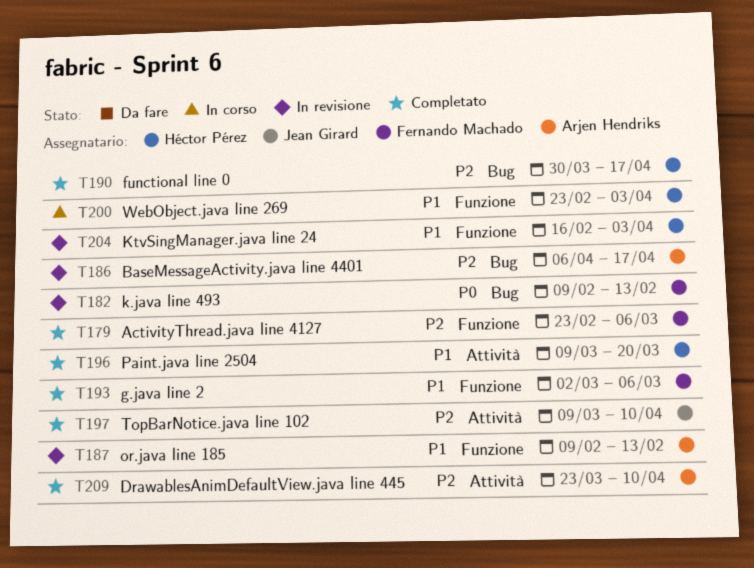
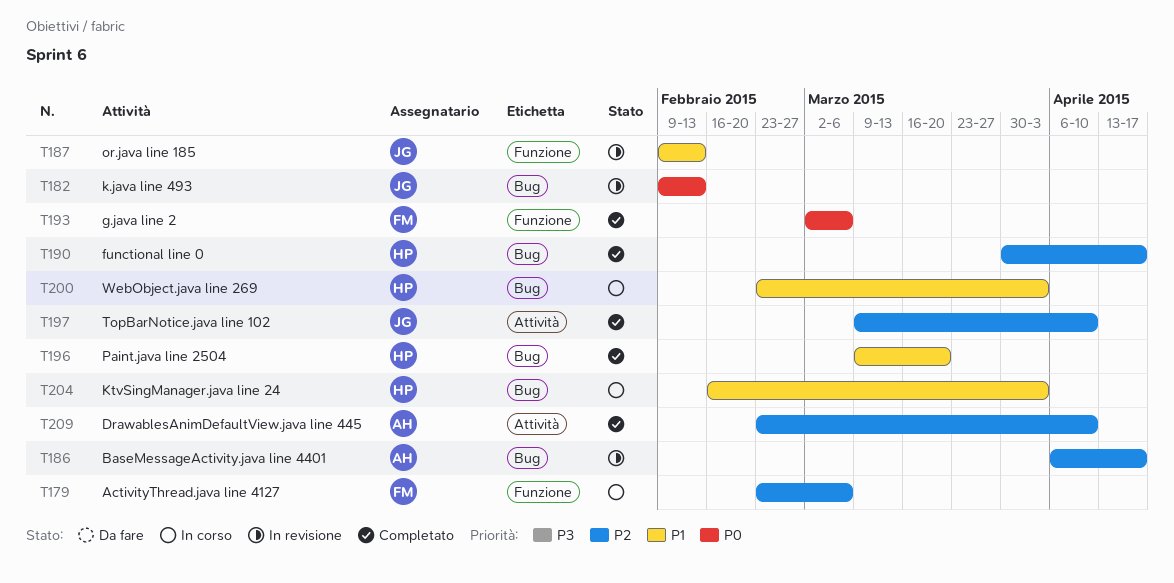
T179, status: Completato -> In corso
T182, owner: Fernando Machado -> Jean Girard
T187, owner: Arjen Hendriks -> Jean Girard
T193, priority: P1 -> P0
T196, label: Attività -> Bug
T200, label: Funzione -> Bug
T204, status: In revisione -> In corso
T204, label: Funzione -> Bug
T209, start: Mar 23 -> Feb 23

